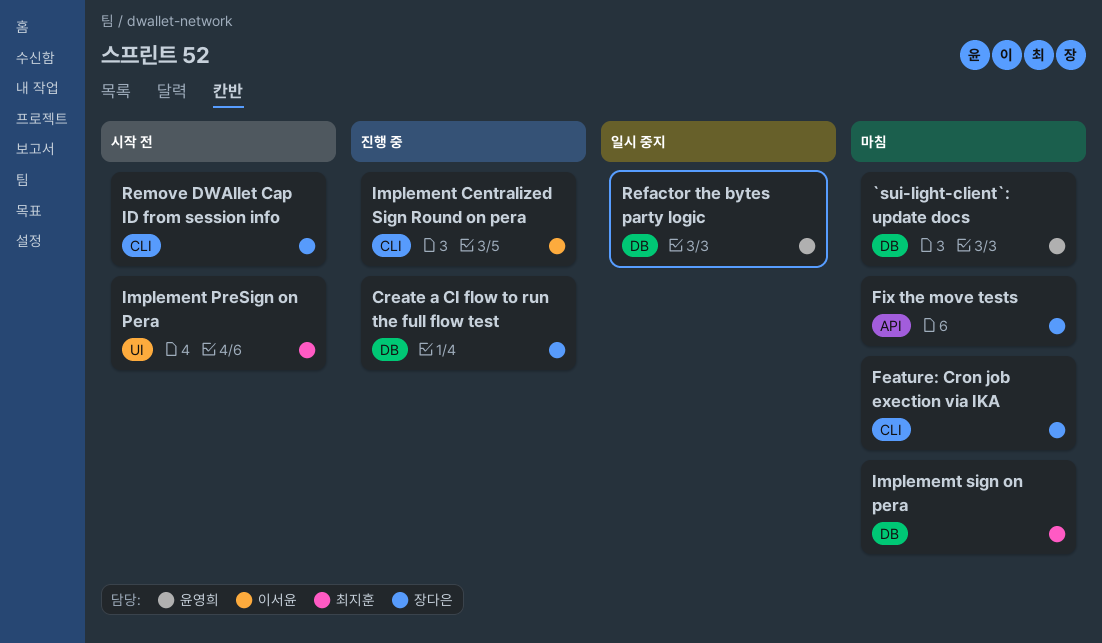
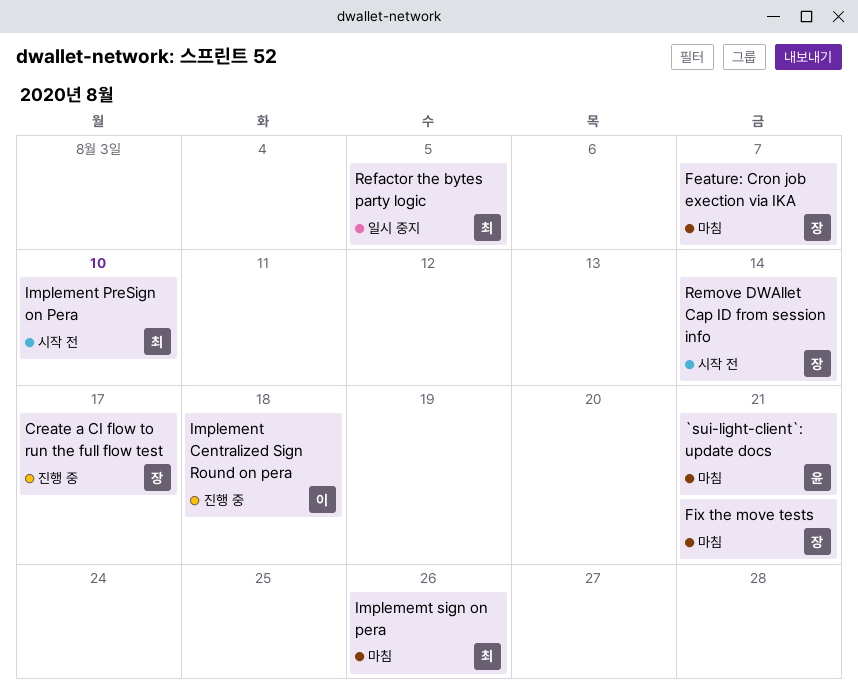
Refactor the bytes party logic, owner: 윤영희 -> 최지훈

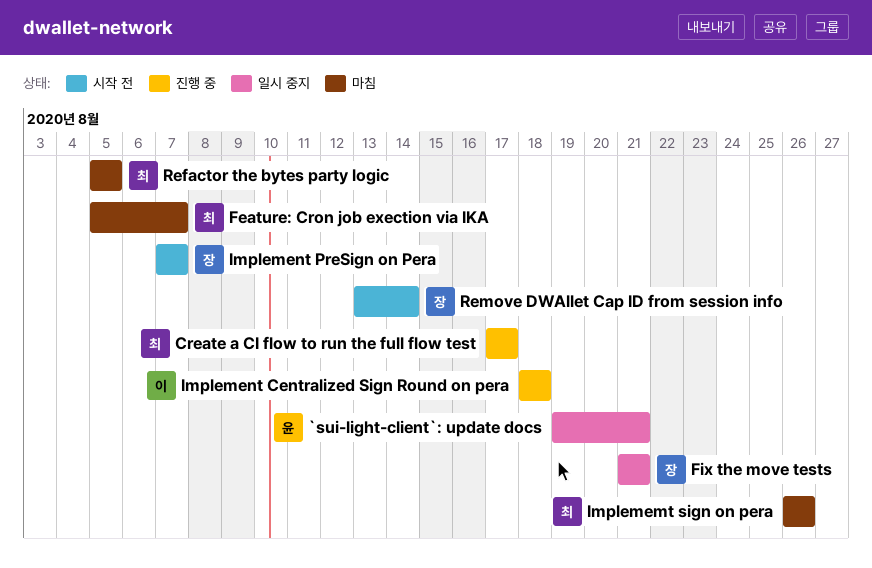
`sui-light-client`: update docs, status: 마침 -> 일시 중지
Create a CI flow to run the full flow test, owner: 장 -> 최
Feature: Cron job exection via IKA, owner: 장 -> 최
Fix the move tests, status: 마침 -> 일시 중지
Implement PreSign on Pera, owner: 최 -> 장
Implement PreSign on Pera, due: Aug 10 -> Aug 7
Refactor the bytes party logic, status: 일시 중지 -> 마침

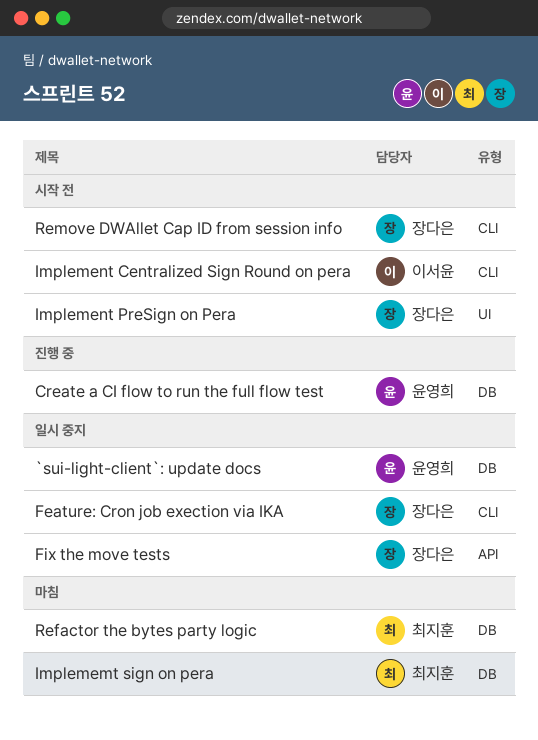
Create a CI flow to run the full flow test, owner: 최지훈 -> 윤영희
Feature: Cron job exection via IKA, status: 마침 -> 일시 중지
Feature: Cron job exection via IKA, owner: 최지훈 -> 장다은
Implement Centralized Sign Round on pera, status: 진행 중 -> 시작 전

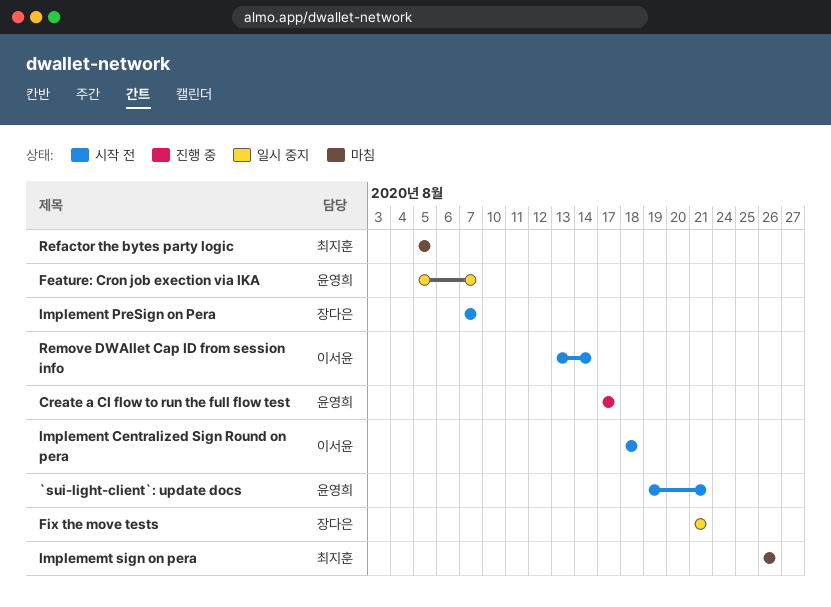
`sui-light-client`: update docs, status: 일시 중지 -> 시작 전
Feature: Cron job exection via IKA, owner: 장다은 -> 윤영희
Remove DWAllet Cap ID from session info, owner: 장다은 -> 이서윤

